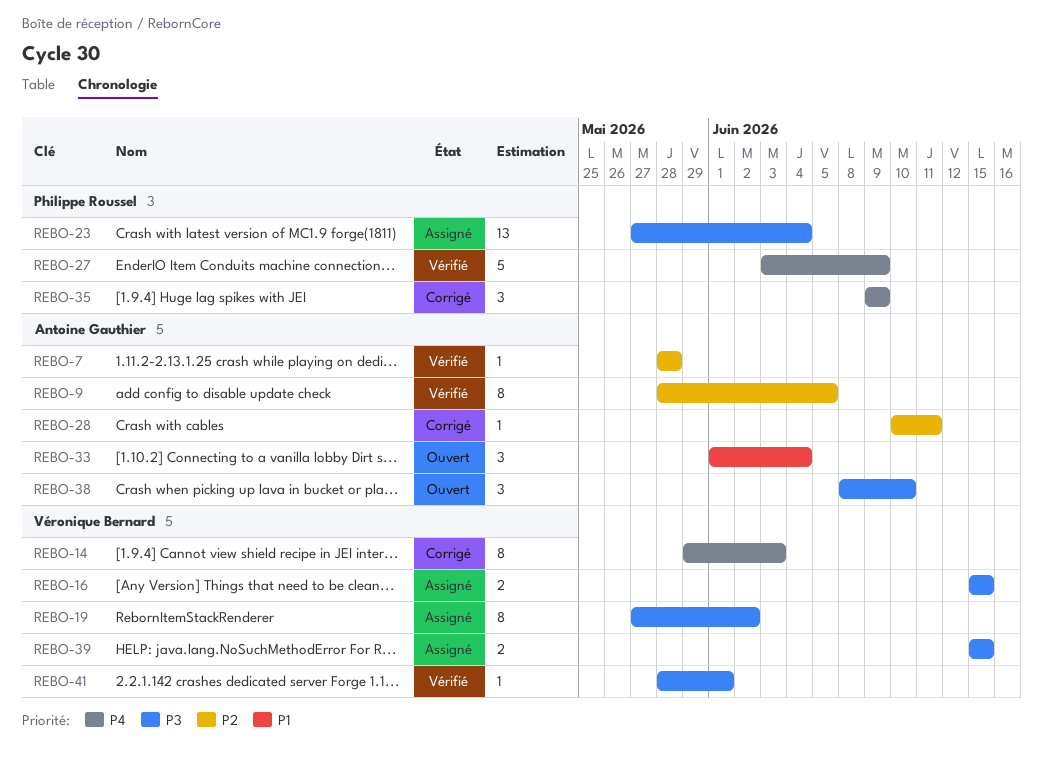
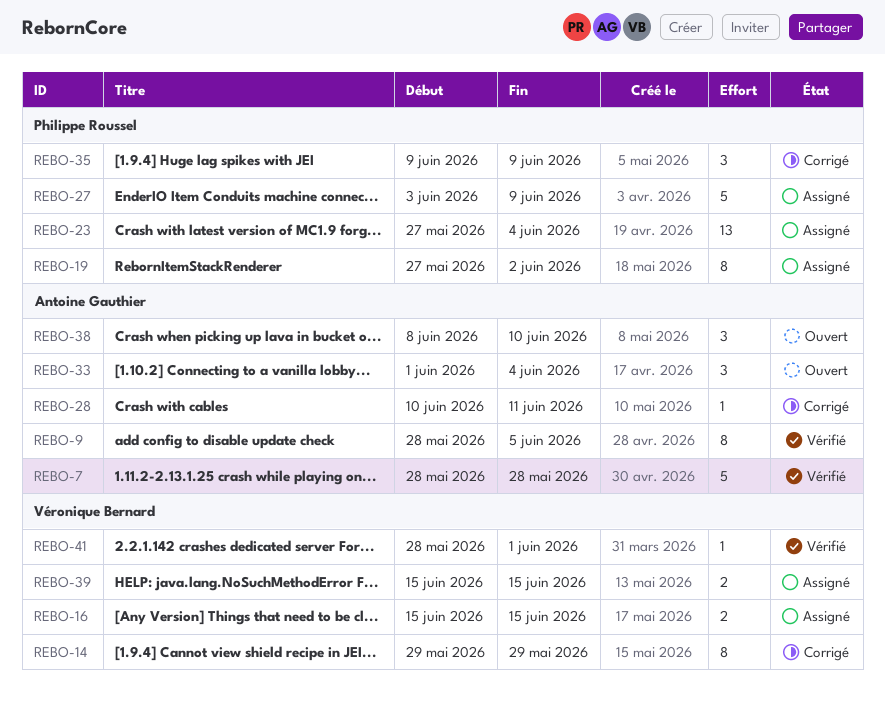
REBO-7, estimate: 1 -> 5
REBO-14, due: Jun 3 -> May 29
REBO-19, owner: Véronique Bernard -> Philippe Roussel
REBO-27, status: Vérifié -> Assigné

